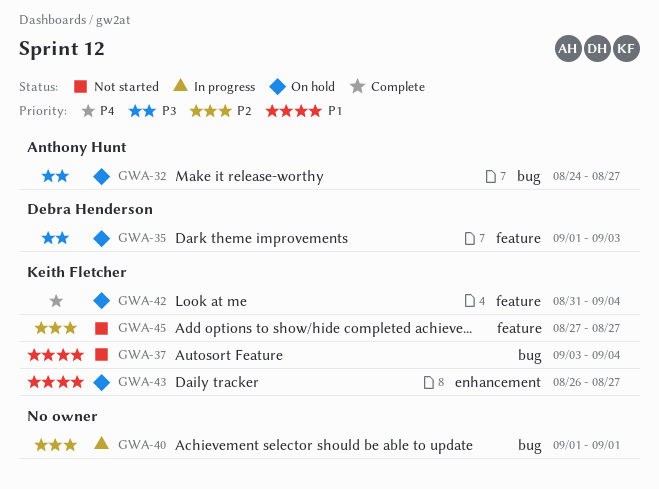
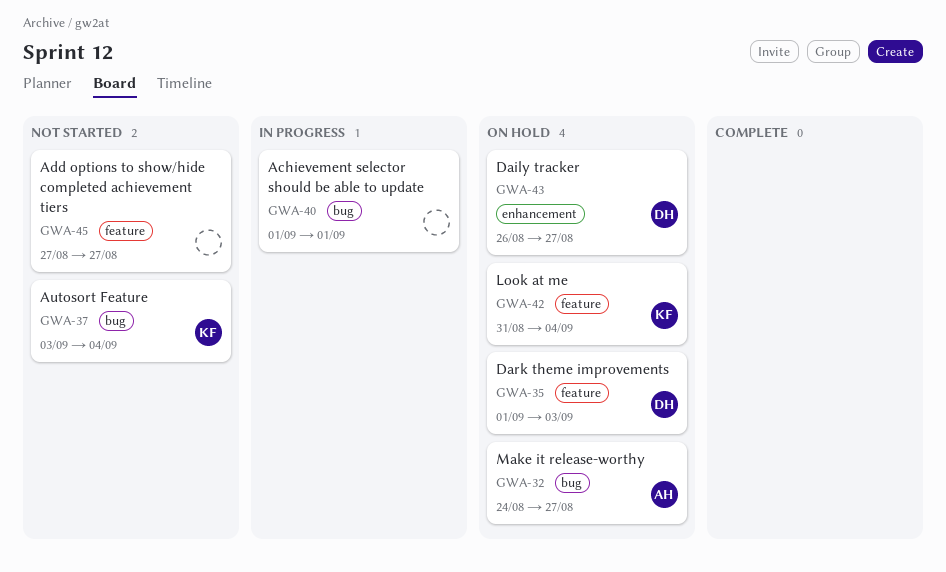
GWA-43, owner: Keith Fletcher -> Debra Henderson
GWA-45, owner: Keith Fletcher -> none

